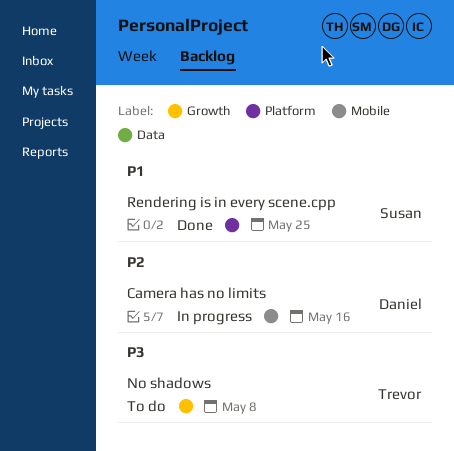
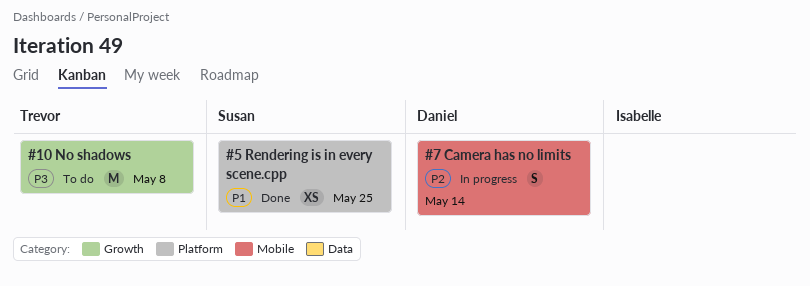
Camera has no limits, due: May 16 -> May 14

